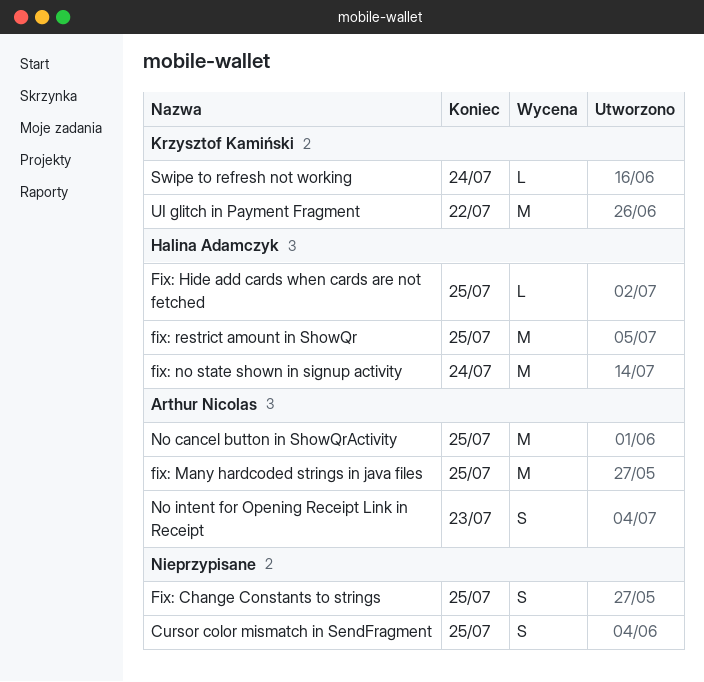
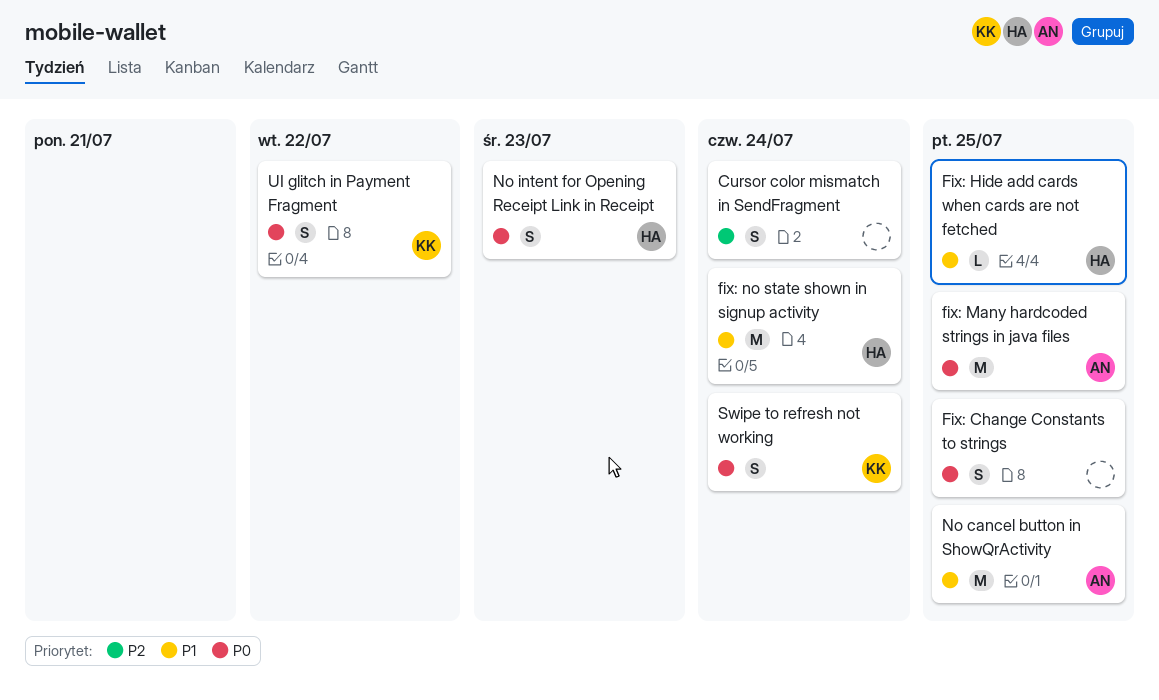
Cursor color mismatch in SendFragment, due: Jul 25 -> Jul 24
fix: restrict amount in ShowQr: present -> none
No intent for Opening Receipt Link in Receipt, owner: Arthur Nicolas -> Halina Adamczyk
Swipe to refresh not working, estimate: L -> S
UI glitch in Payment Fragment, estimate: M -> S

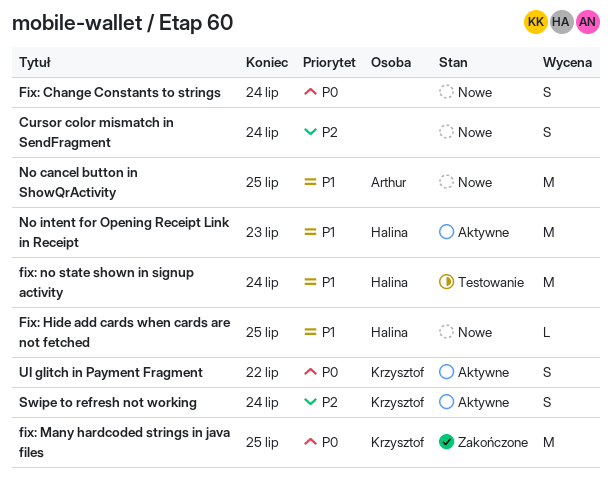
Fix: Change Constants to strings, due: Jul 25 -> Jul 24
fix: Many hardcoded strings in java files, owner: Arthur -> Krzysztof
No intent for Opening Receipt Link in Receipt, priority: P0 -> P1
No intent for Opening Receipt Link in Receipt, estimate: S -> M
Swipe to refresh not working, priority: P0 -> P2

